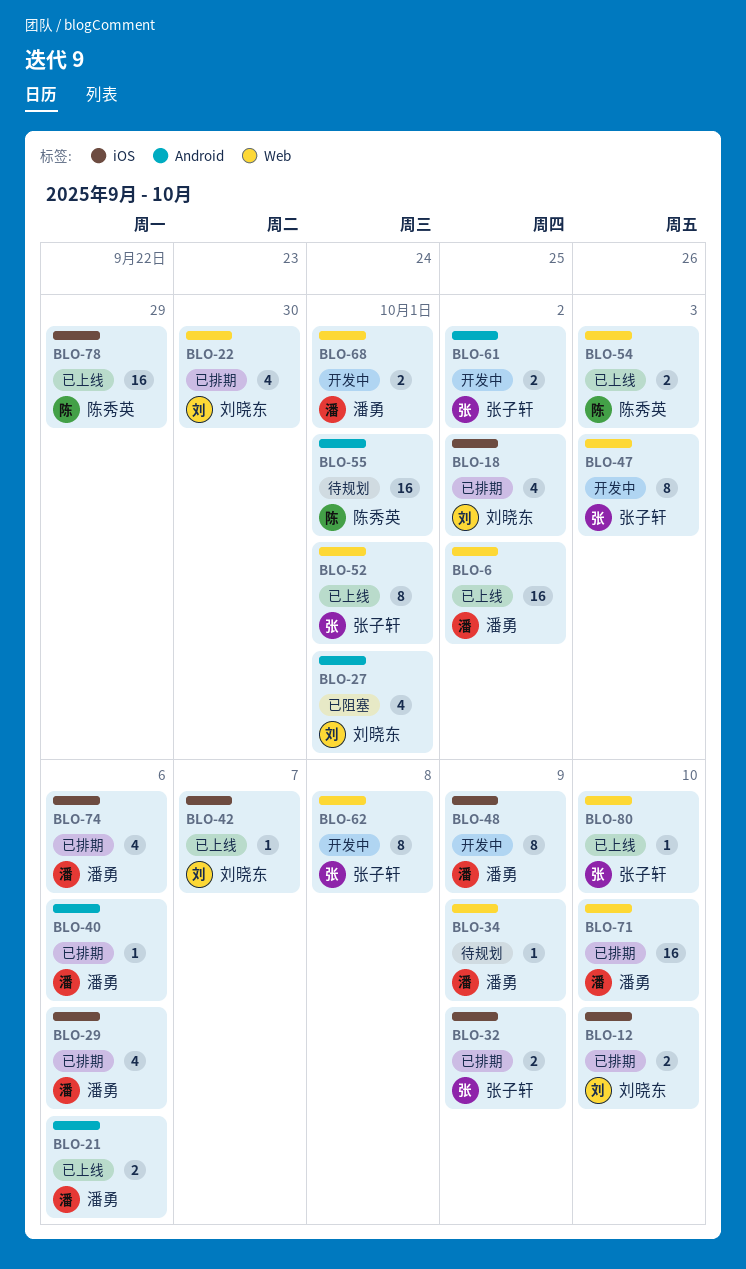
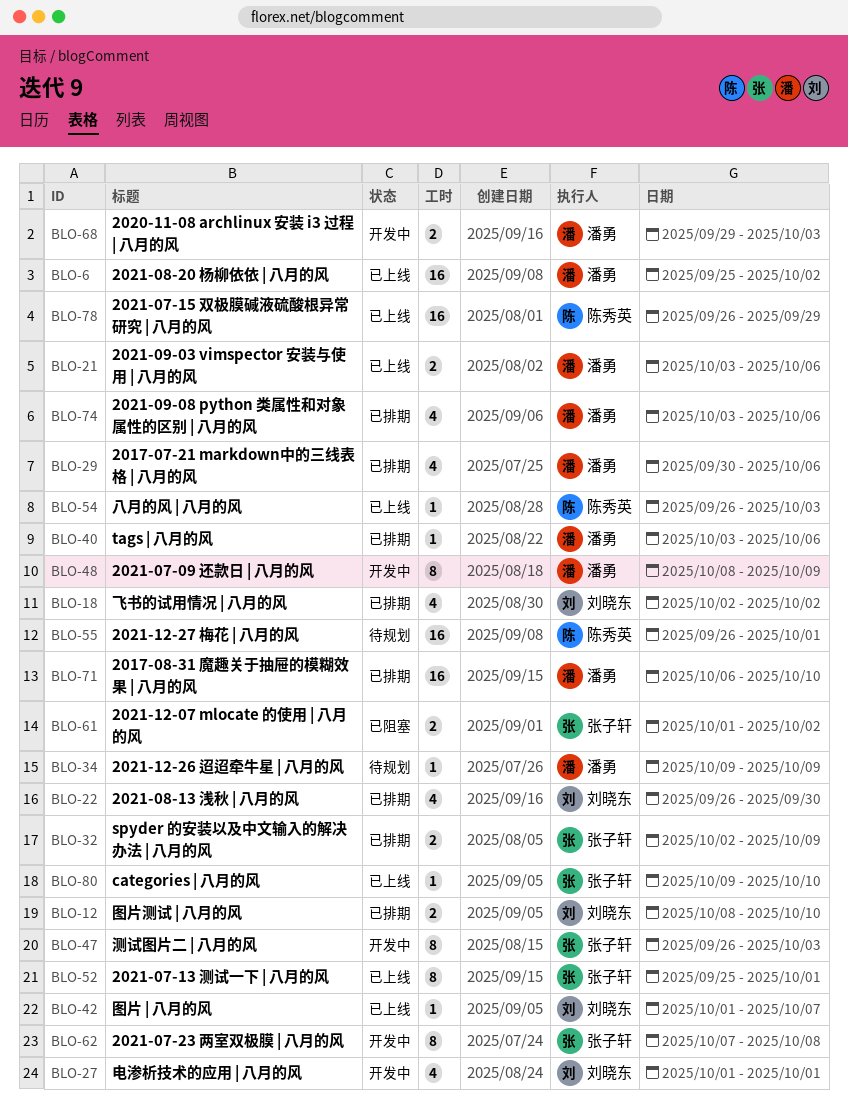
BLO-27, status: 已阻塞 -> 开发中
BLO-54, estimate: 2 -> 1
BLO-61, status: 开发中 -> 已阻塞
BLO-68, due: Oct 1 -> Oct 3

